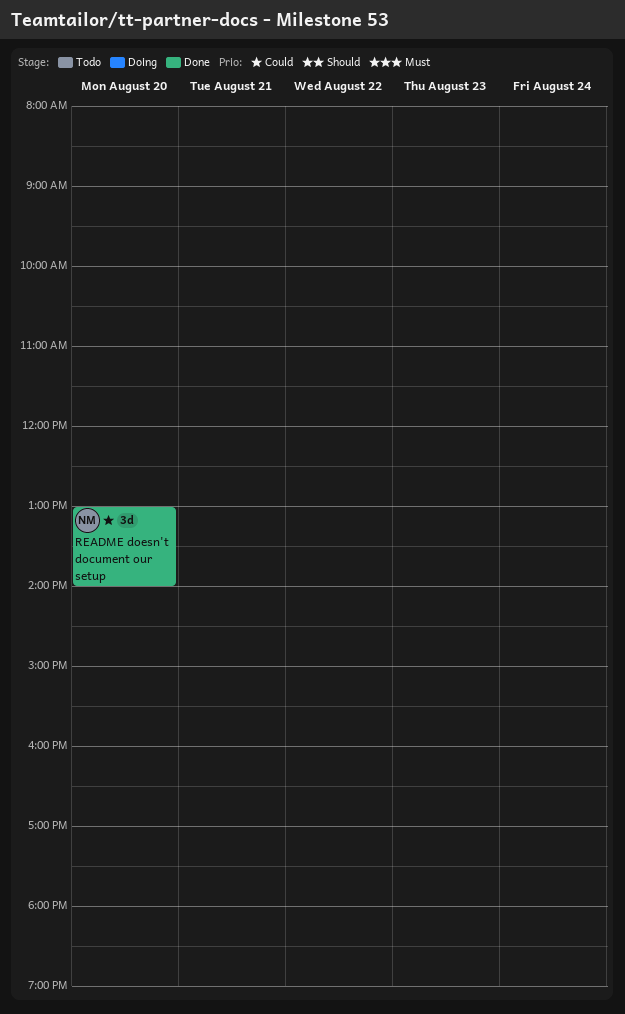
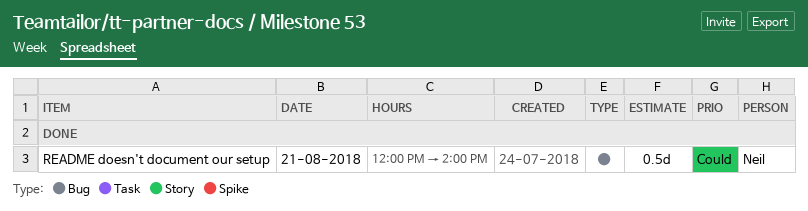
README doesn't document our setup, estimate: 3d -> 0.5d
README doesn't document our setup, day: Aug 20 -> Aug 21
README doesn't document our setup, begins: 13:00 -> 12:00

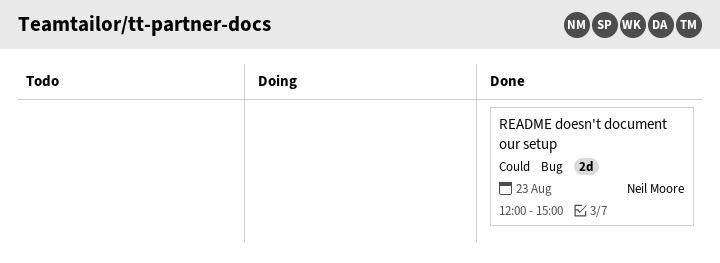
README doesn't document our setup, estimate: 0.5d -> 2d
README doesn't document our setup, day: Aug 21 -> Aug 23
README doesn't document our setup, ends: 14:00 -> 15:00

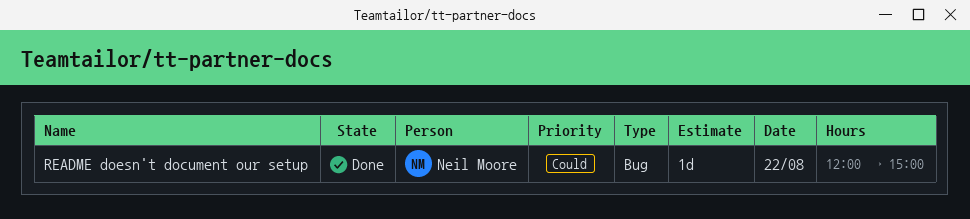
README doesn't document our setup, estimate: 2d -> 1d
README doesn't document our setup, day: Aug 23 -> Aug 22

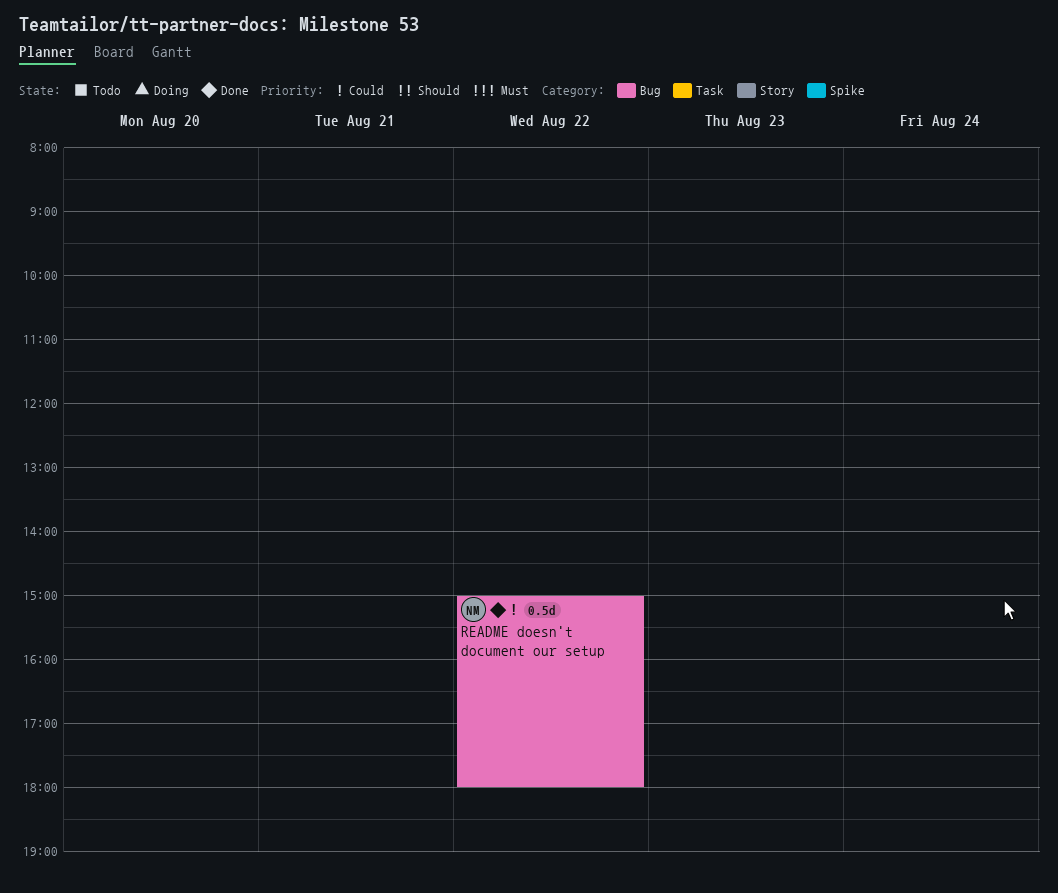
README doesn't document our setup, estimate: 1d -> 0.5d
README doesn't document our setup, begins: 12:00 -> 15:00
README doesn't document our setup, ends: 15:00 -> 18:00

